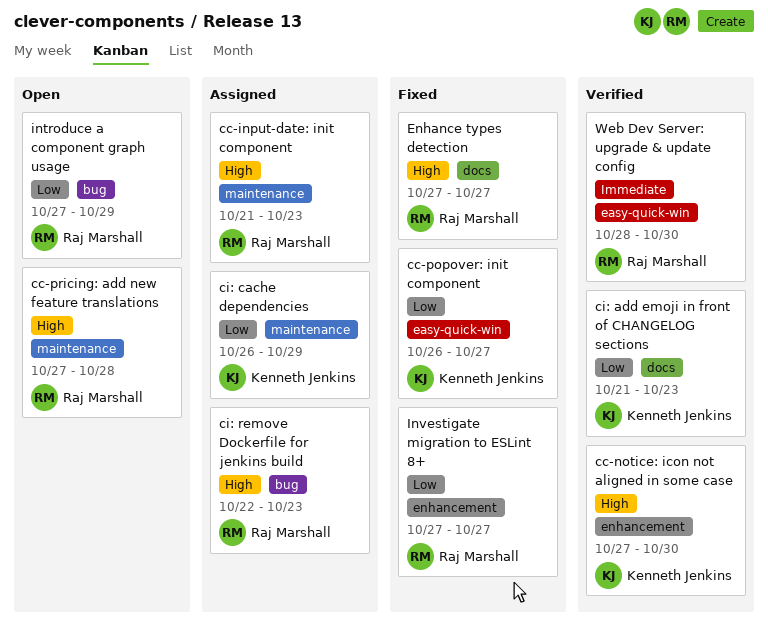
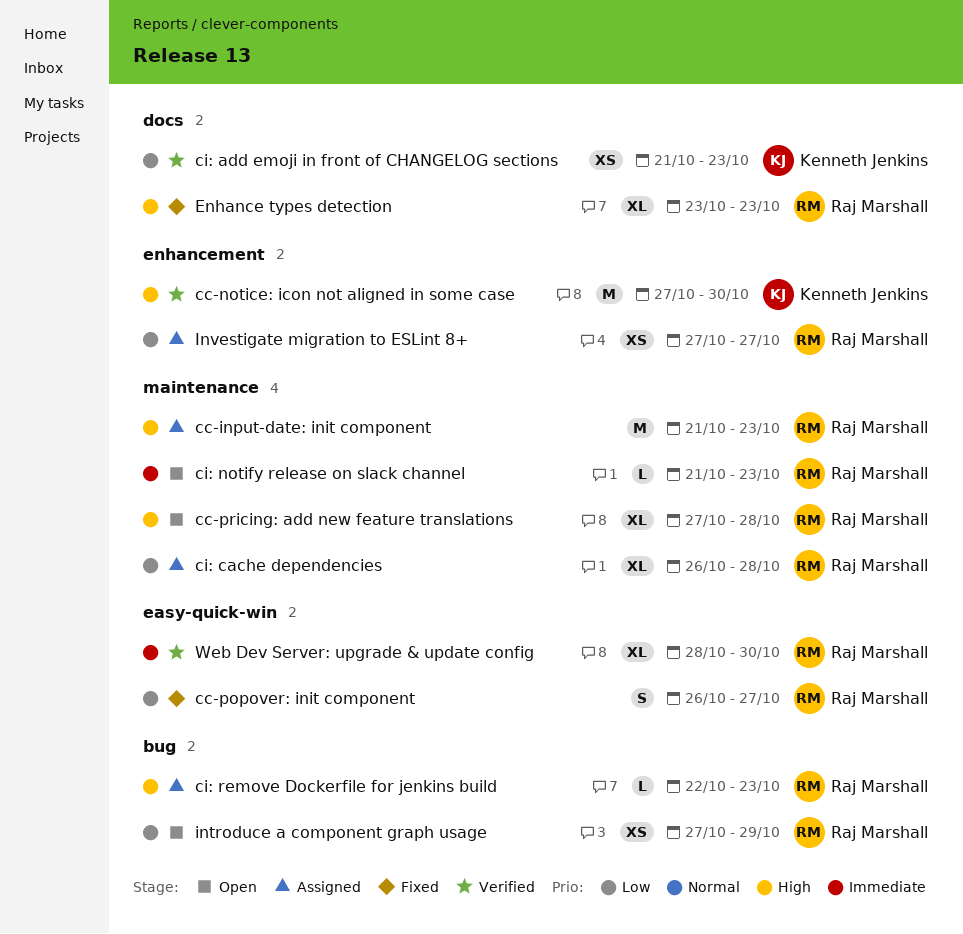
cc-popover: init component, owner: Kenneth Jenkins -> Raj Marshall
ci: cache dependencies, owner: Kenneth Jenkins -> Raj Marshall
ci: cache dependencies, due: Oct 29 -> Oct 28
ci: notify release on slack channel: none -> present
Enhance types detection, start: Oct 27 -> Oct 23
Enhance types detection, due: Oct 27 -> Oct 23
Investigate migration to ESLint 8+, status: Fixed -> Assigned

